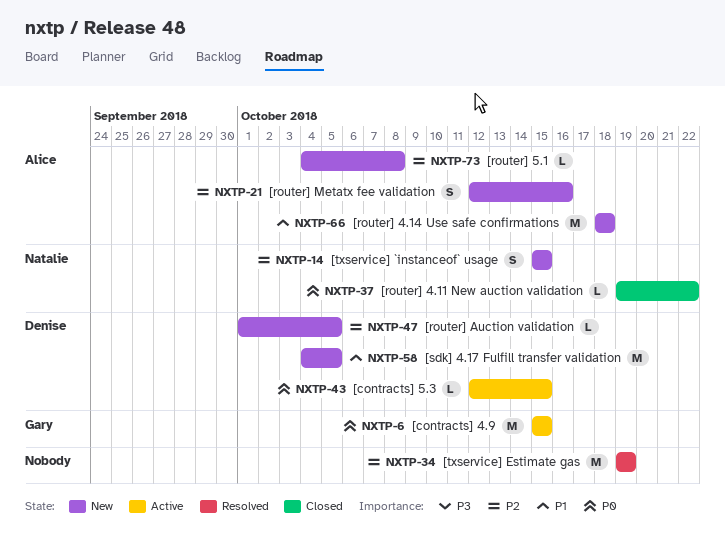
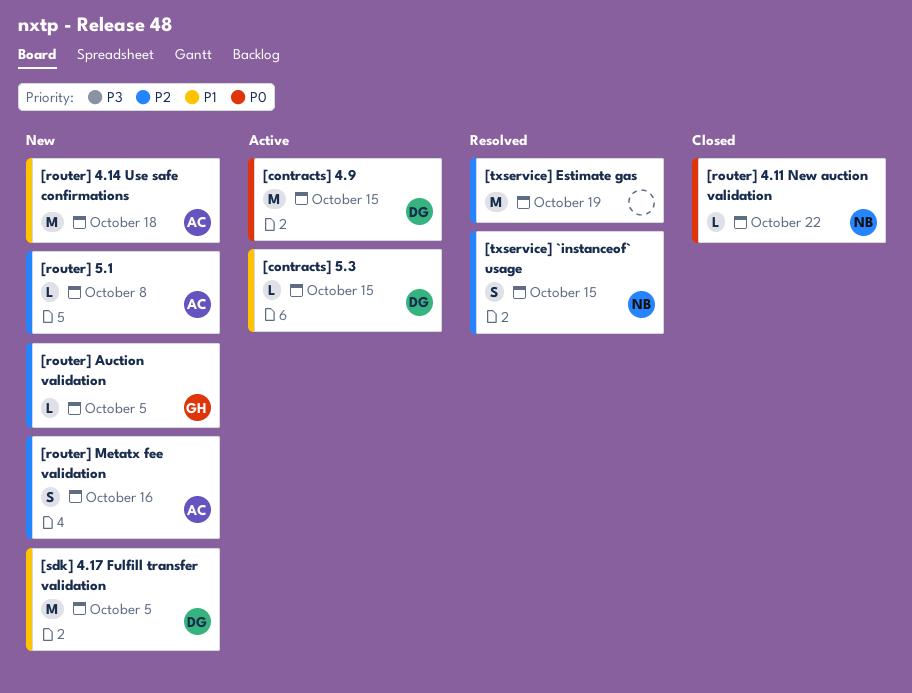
[contracts] 4.9, owner: Gary -> Denise
[contracts] 5.3, priority: P0 -> P1
[router] Auction validation, owner: Denise -> Gary
[txservice] `instanceof` usage, status: New -> Resolved

